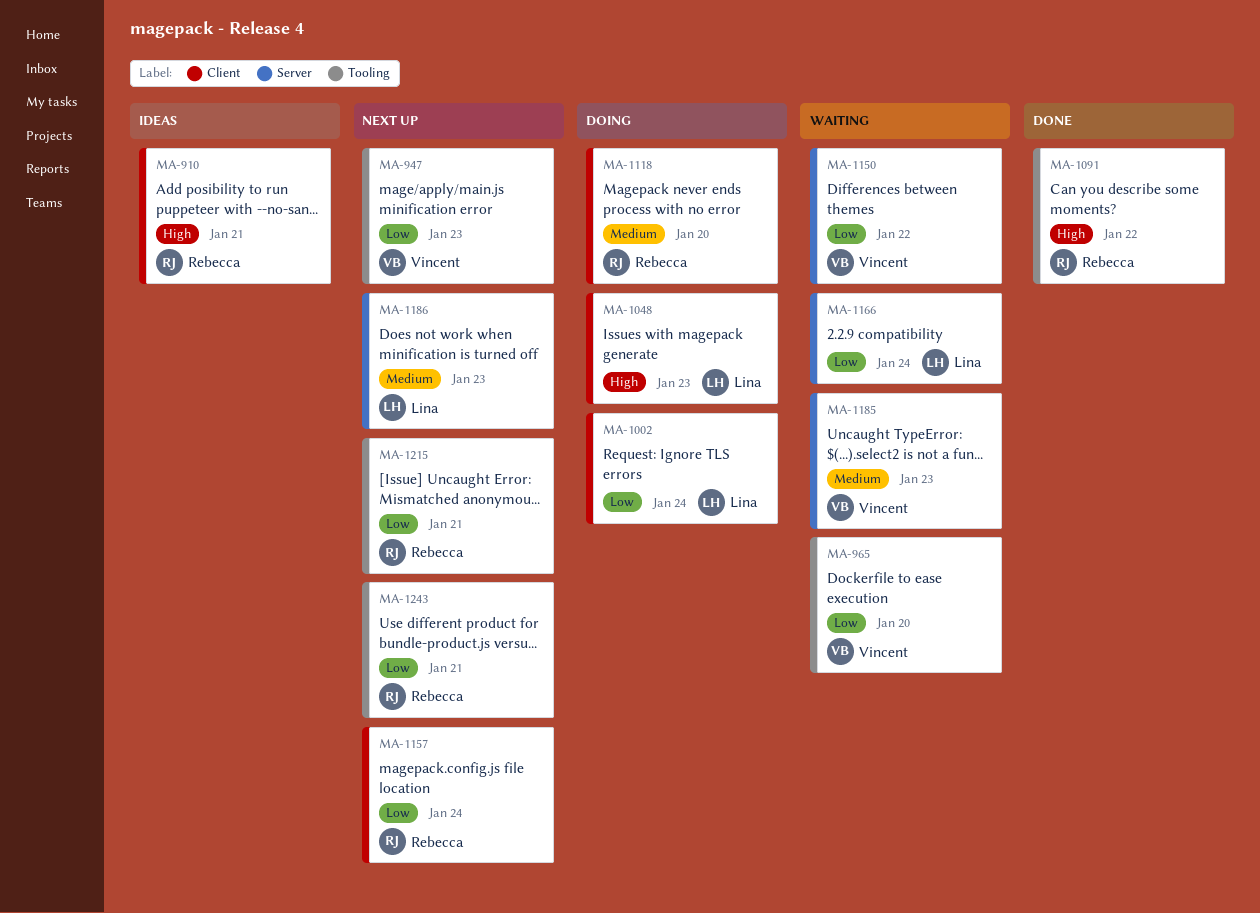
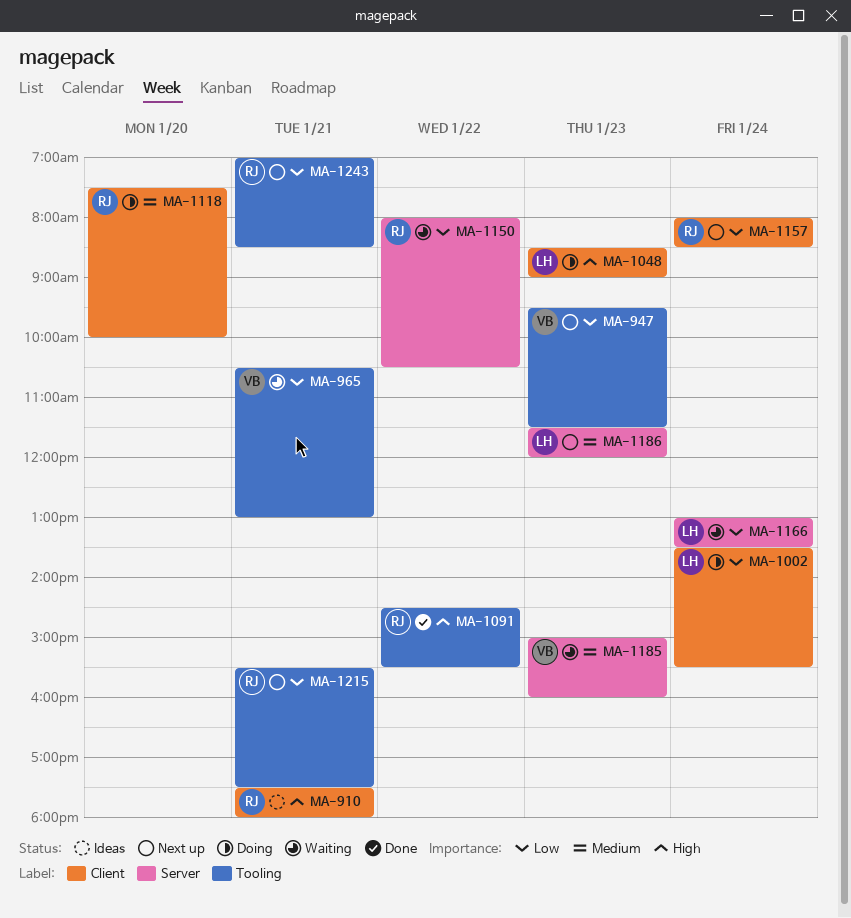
MA-965, day: Jan 20 -> Jan 21
MA-1150, owner: Vincent -> Rebecca

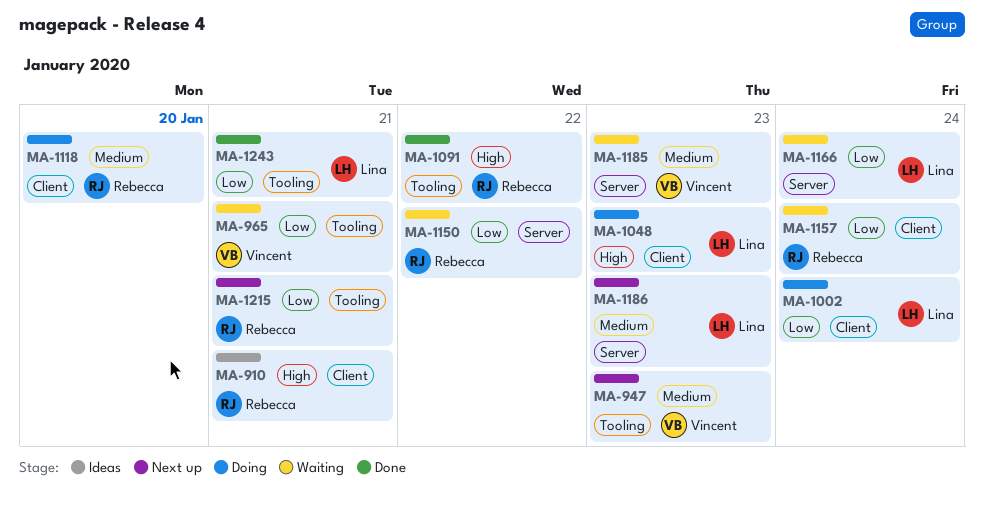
MA-947, priority: Low -> Medium
MA-1157, status: Next up -> Waiting
MA-1243, status: Next up -> Done
MA-1243, owner: Rebecca -> Lina

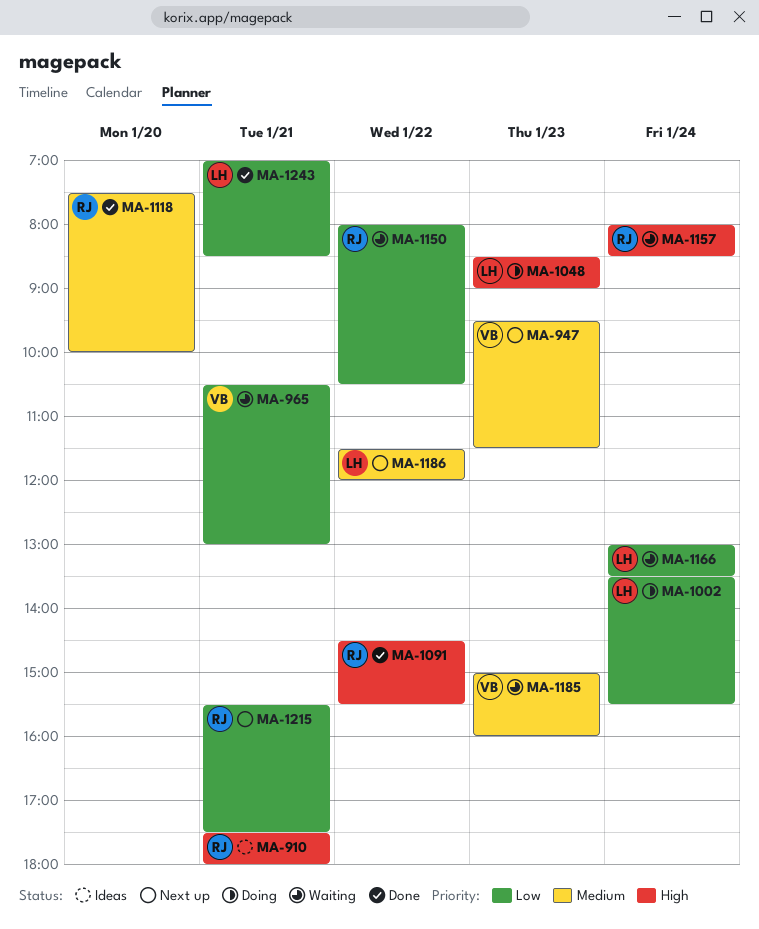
MA-1118, status: Doing -> Done
MA-1157, priority: Low -> High
MA-1186, day: Jan 23 -> Jan 22

